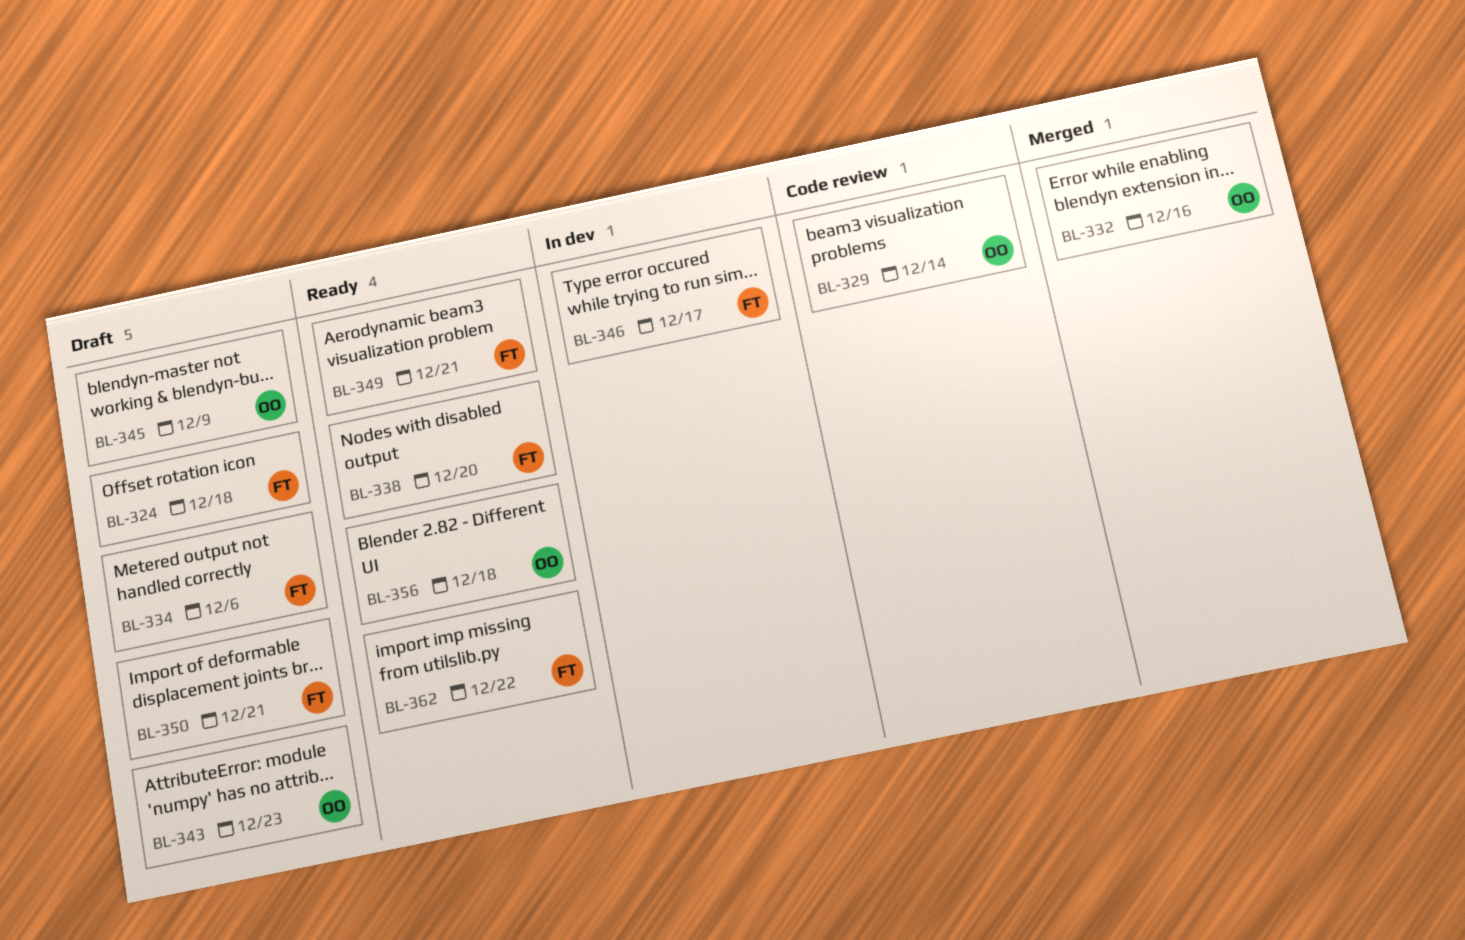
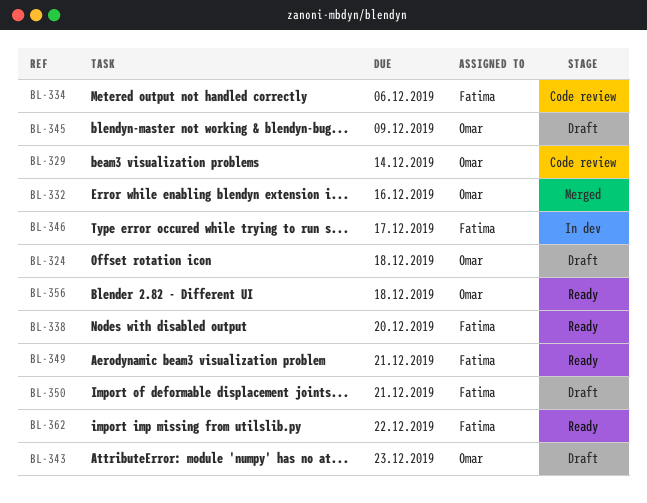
BL-324, owner: Fatima -> Omar
BL-334, status: Draft -> Code review

